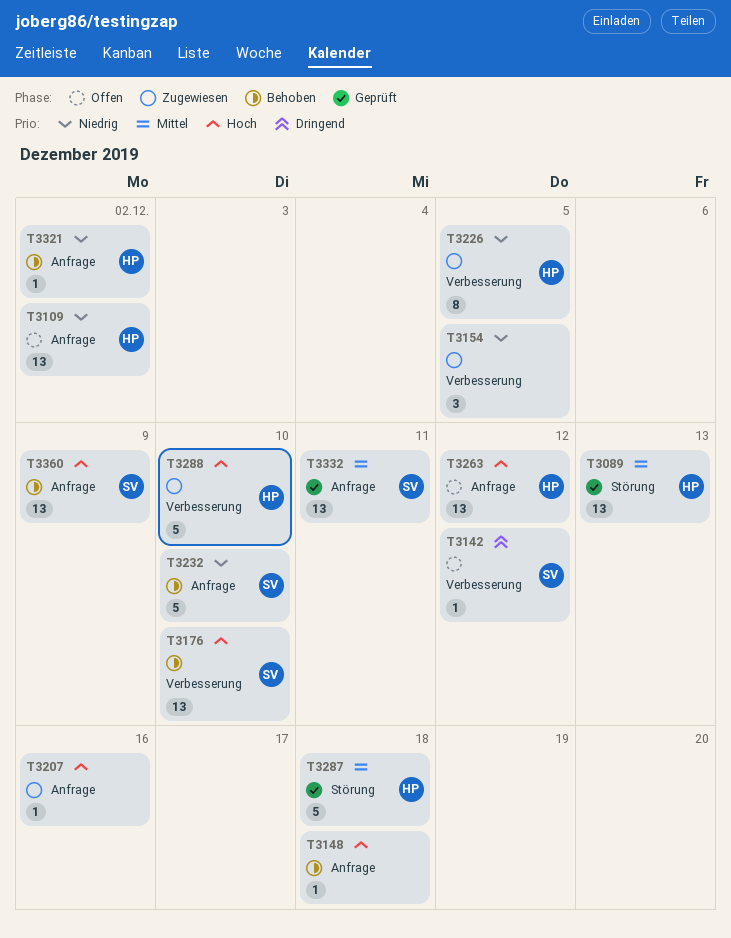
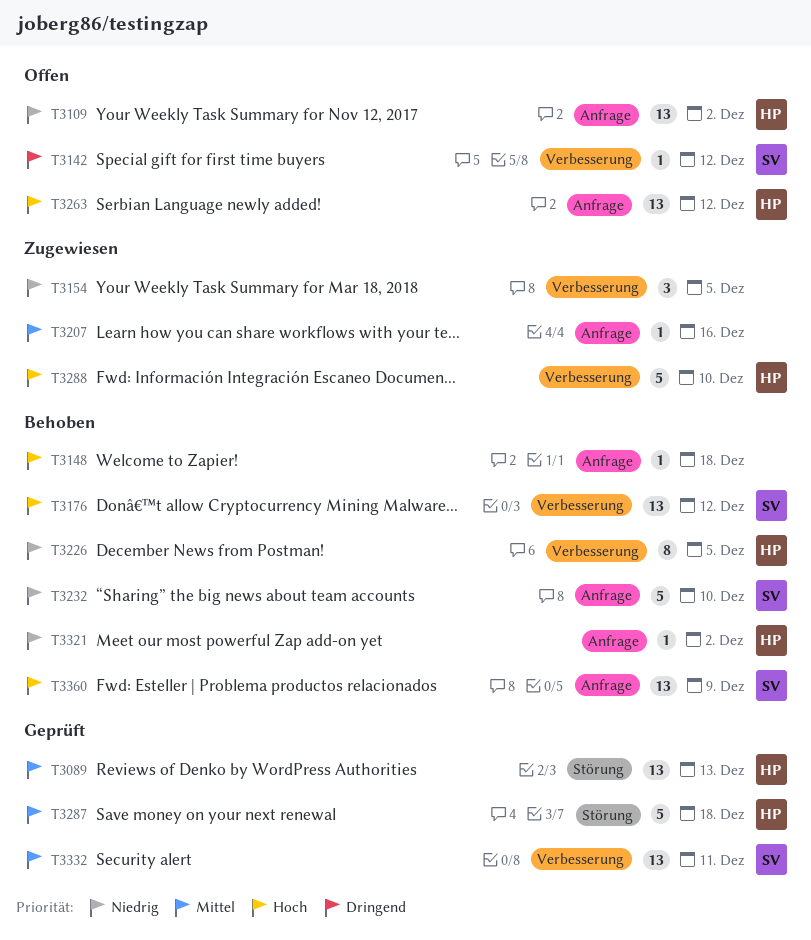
T3176, due: Dec 10 -> Dec 12
T3207, priority: Hoch -> Mittel
T3226, status: Zugewiesen -> Behoben
T3332, label: Anfrage -> Verbesserung

